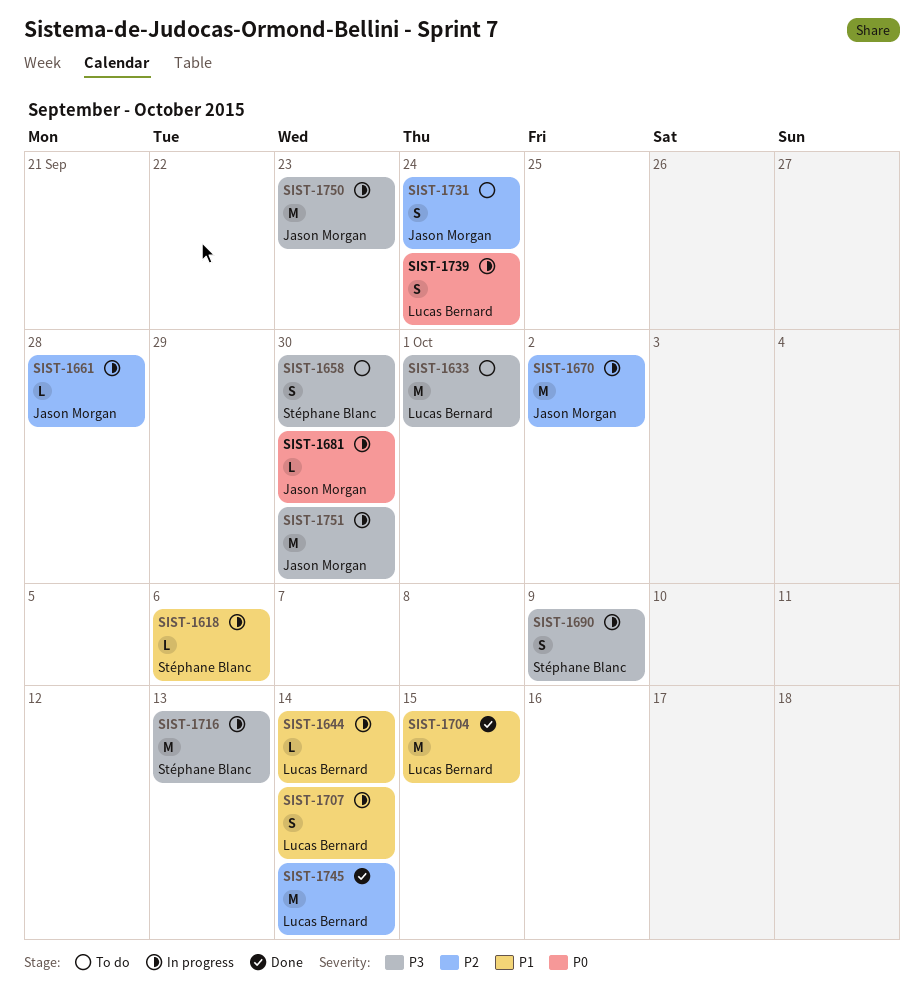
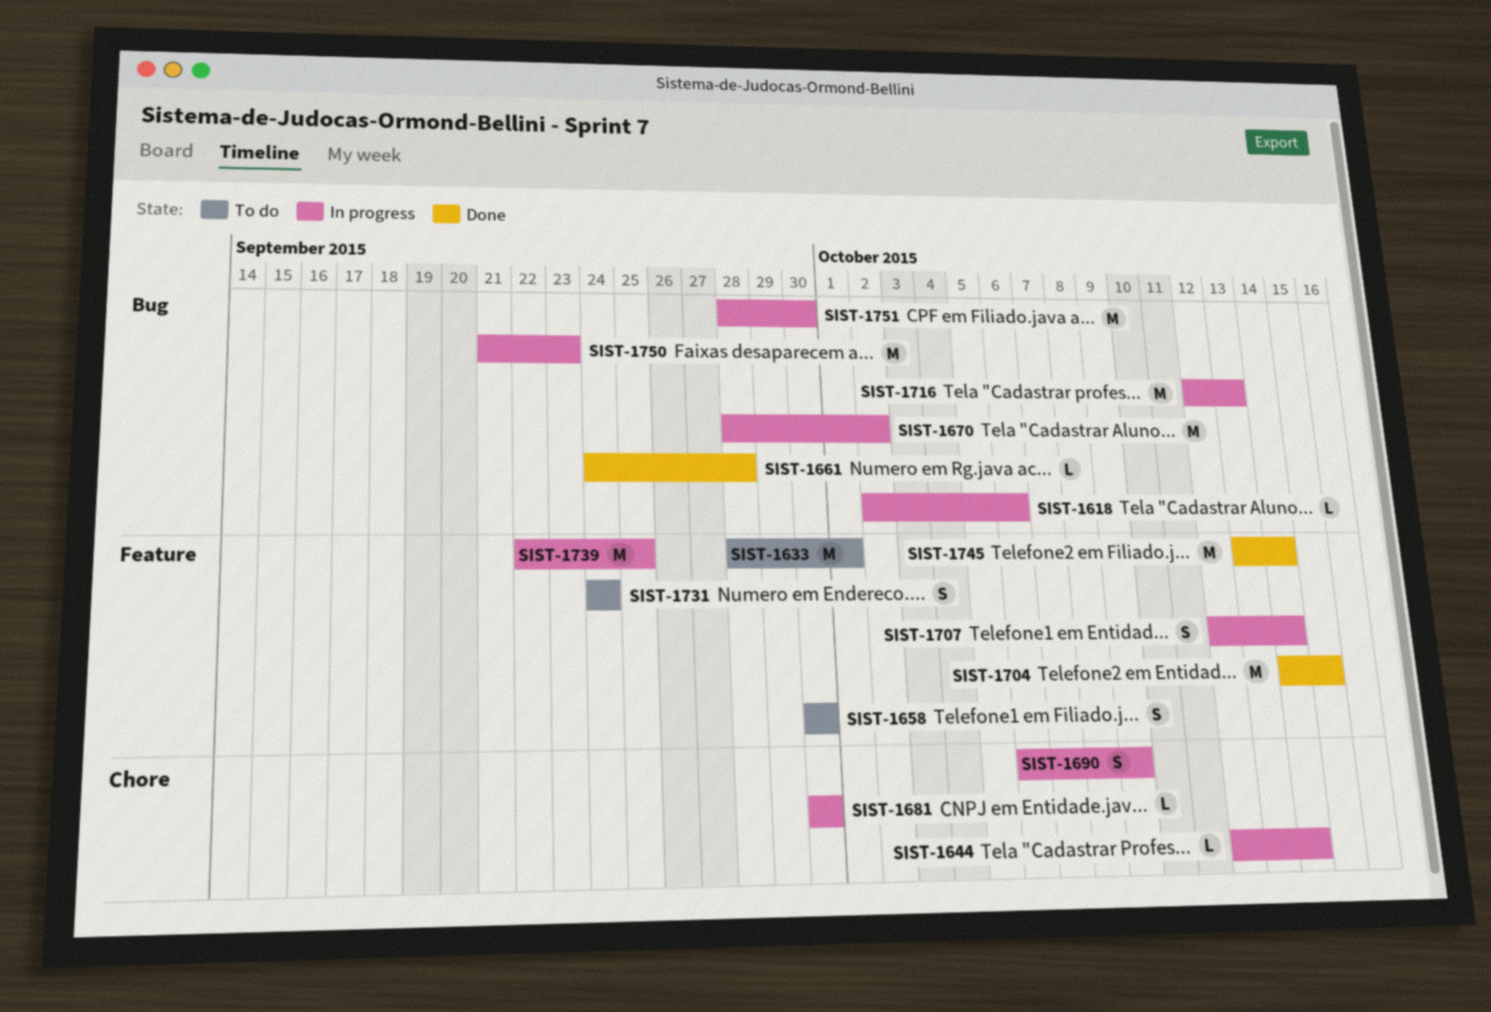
SIST-1661, status: In progress -> Done
SIST-1739, estimate: S -> M
SIST-1739, due: Sep 24 -> Sep 25

